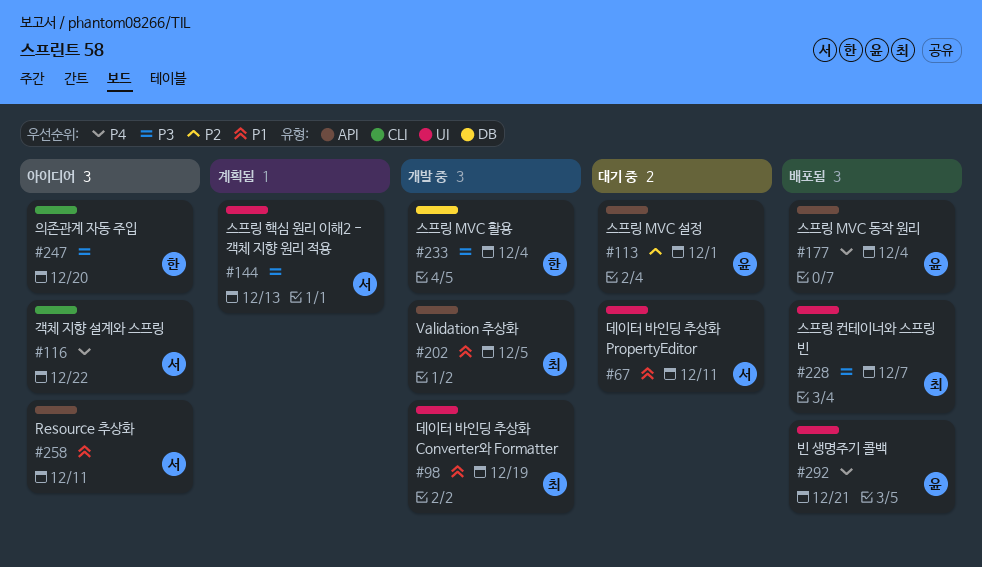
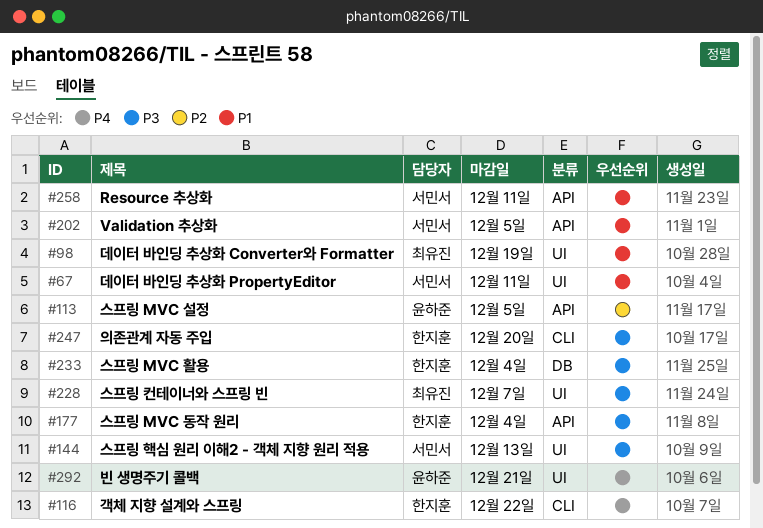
#113, due: Dec 1 -> Dec 5
#116, owner: 서민서 -> 한지훈
#177, owner: 윤하준 -> 한지훈
#177, priority: P4 -> P3
#202, owner: 최유진 -> 서민서

